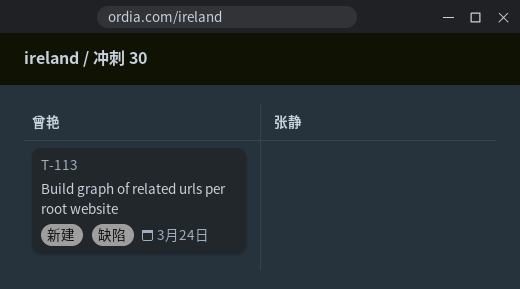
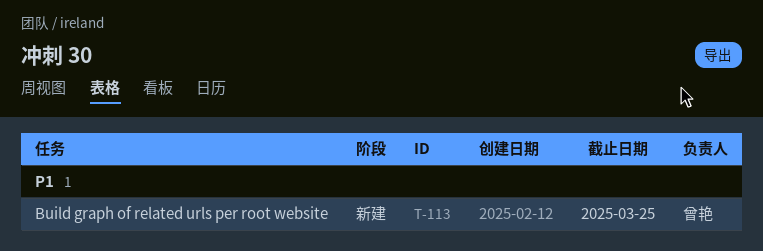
T-113, due: Mar 24 -> Mar 25

